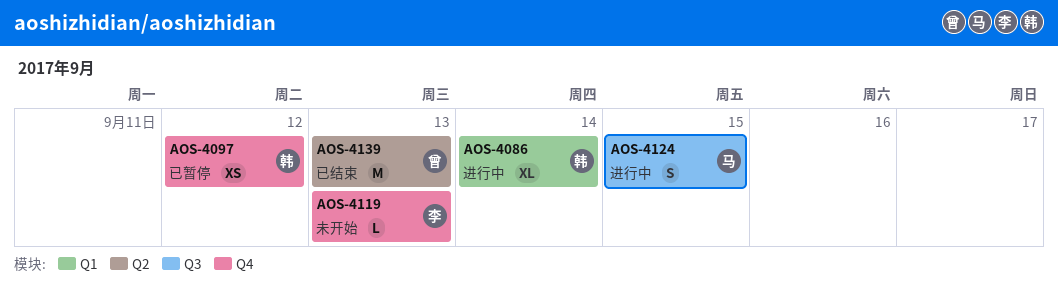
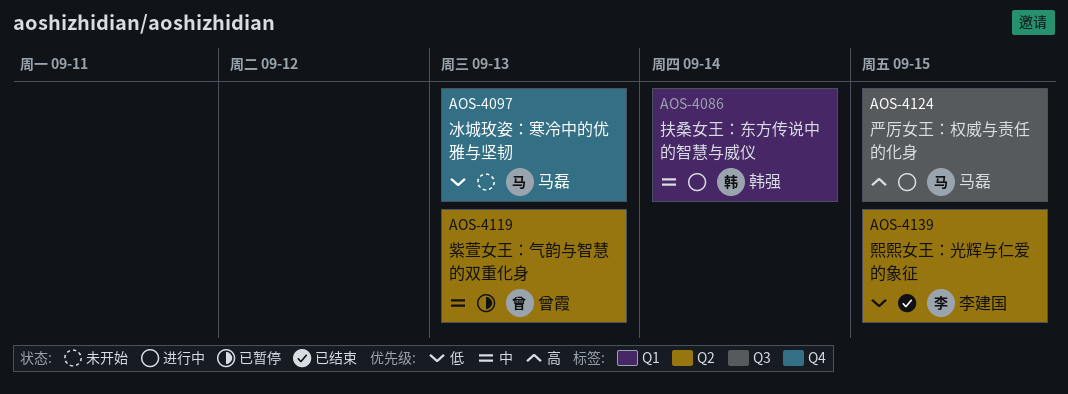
AOS-4097, status: 已暂停 -> 未开始
AOS-4097, owner: 韩强 -> 马磊
AOS-4097, due: Sep 12 -> Sep 13
AOS-4119, status: 未开始 -> 已暂停
AOS-4119, owner: 李建国 -> 曾霞
AOS-4119, label: Q4 -> Q2
AOS-4139, owner: 曾霞 -> 李建国
AOS-4139, due: Sep 13 -> Sep 15

